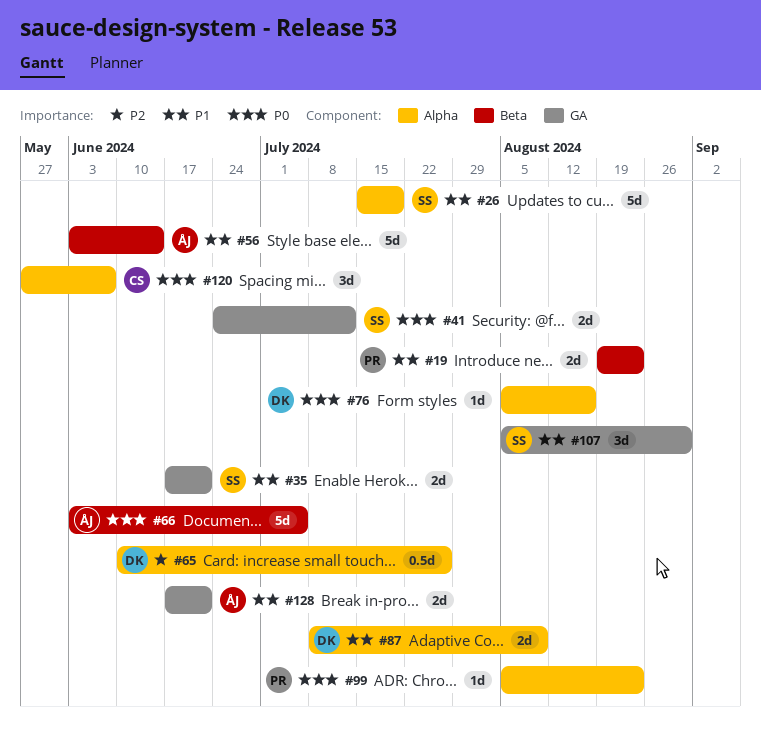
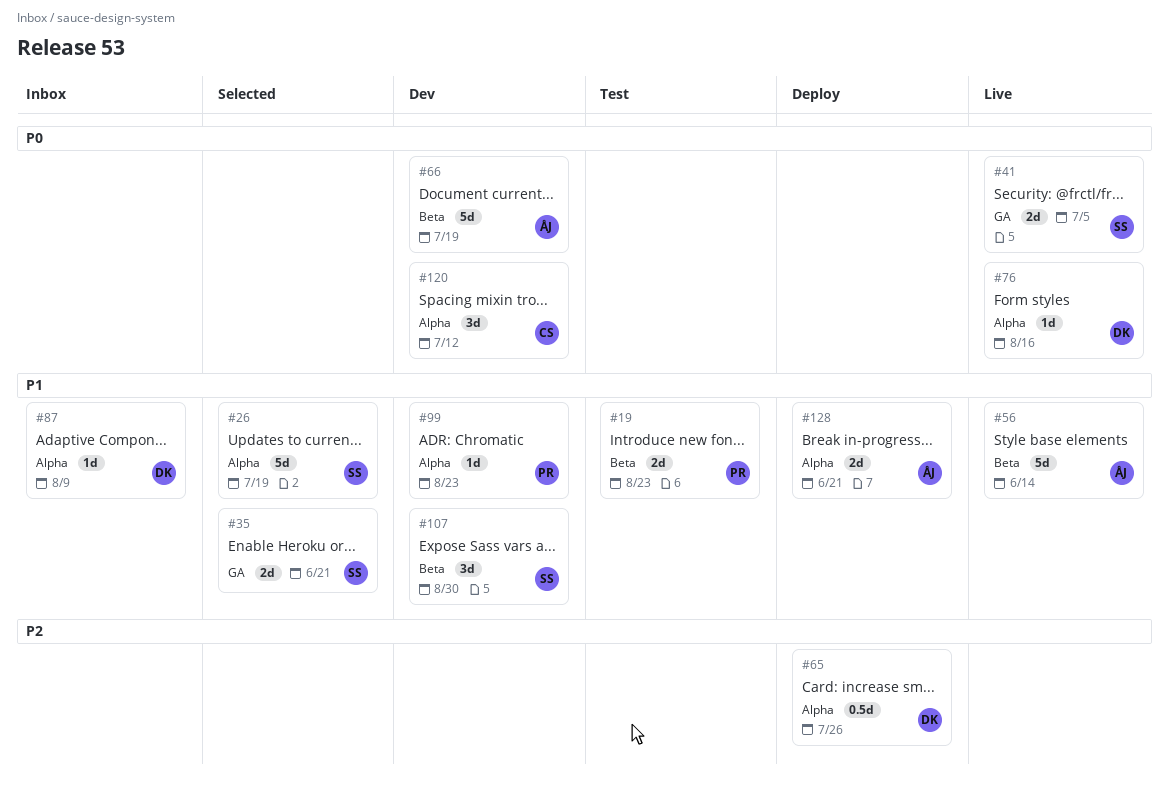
#41, due: Jul 12 -> Jul 5
#66, due: Jul 5 -> Jul 19
#87, estimate: 2d -> 1d
#99, priority: P0 -> P1
#107, label: GA -> Beta
#120, due: Jun 7 -> Jul 12
#128, label: GA -> Alpha

